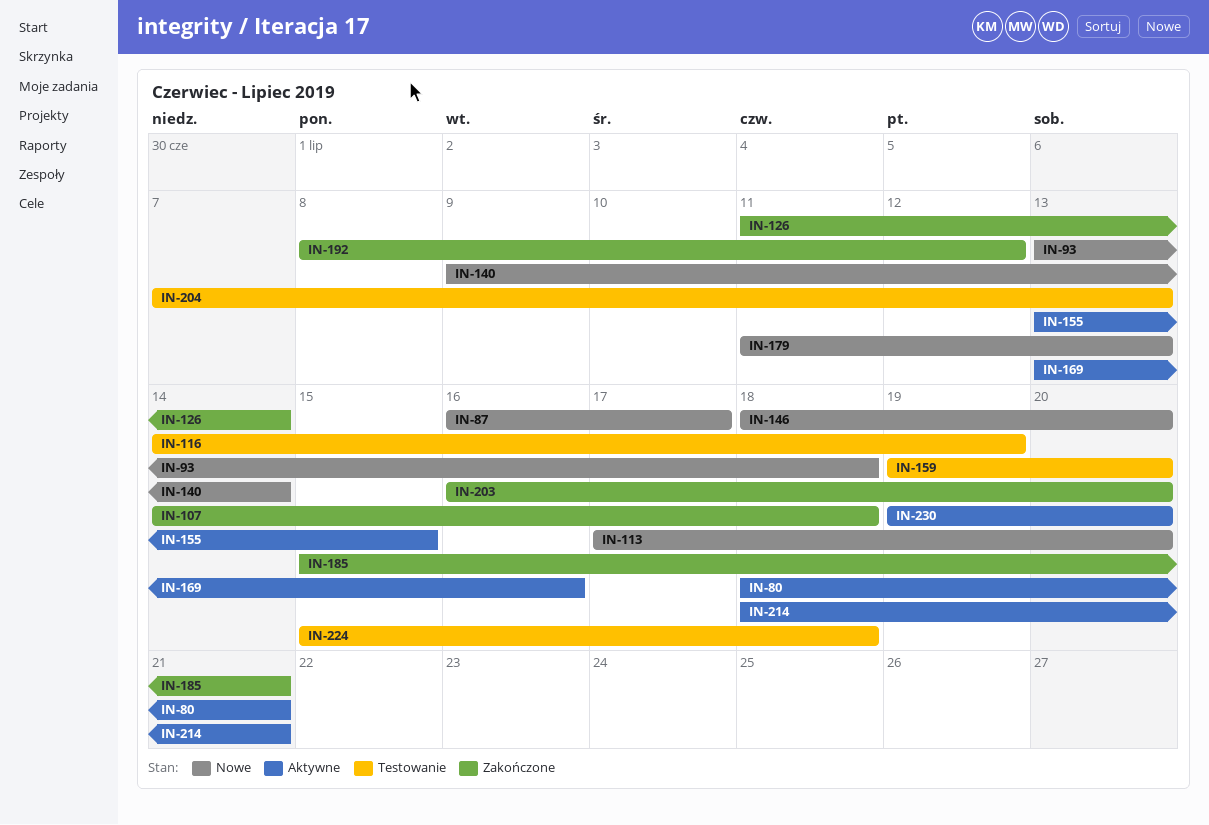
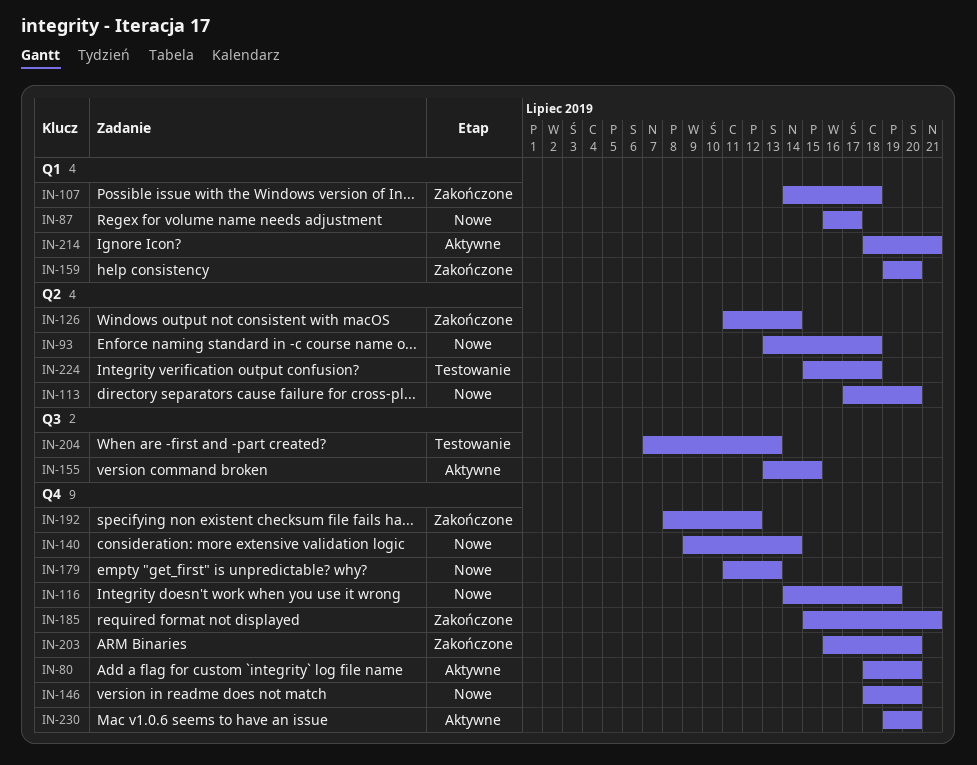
IN-80, due: Jul 21 -> Jul 20
IN-116, status: Testowanie -> Nowe
IN-159, status: Testowanie -> Zakończone
IN-169: present -> none

